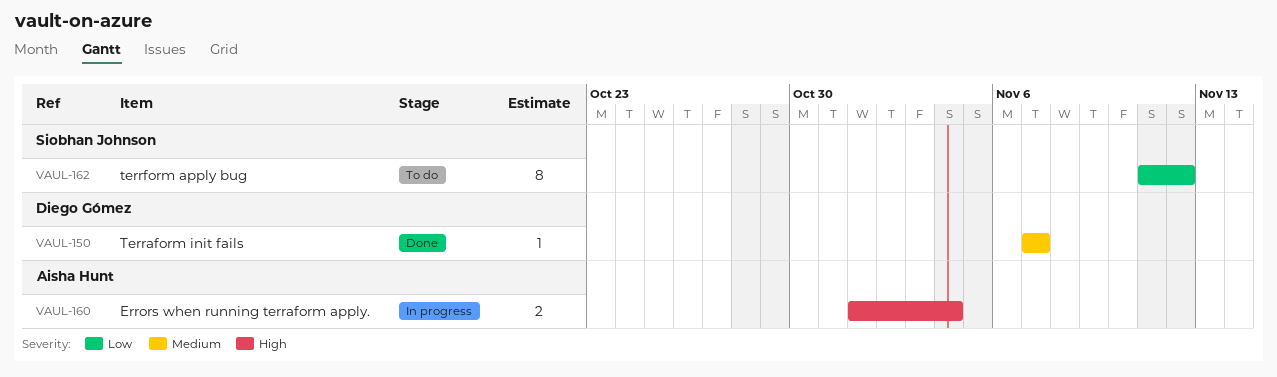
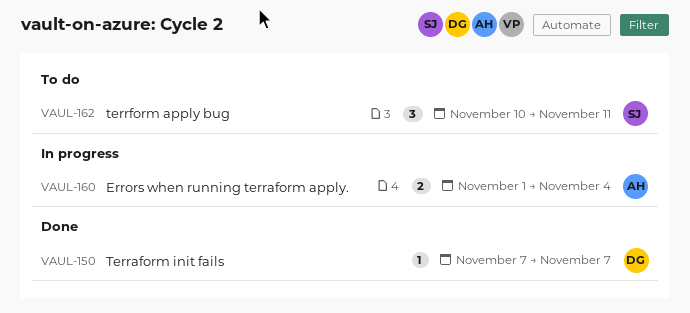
VAUL-162, estimate: 8 -> 3
VAUL-162, start: Nov 11 -> Nov 10
VAUL-162, due: Nov 12 -> Nov 11

